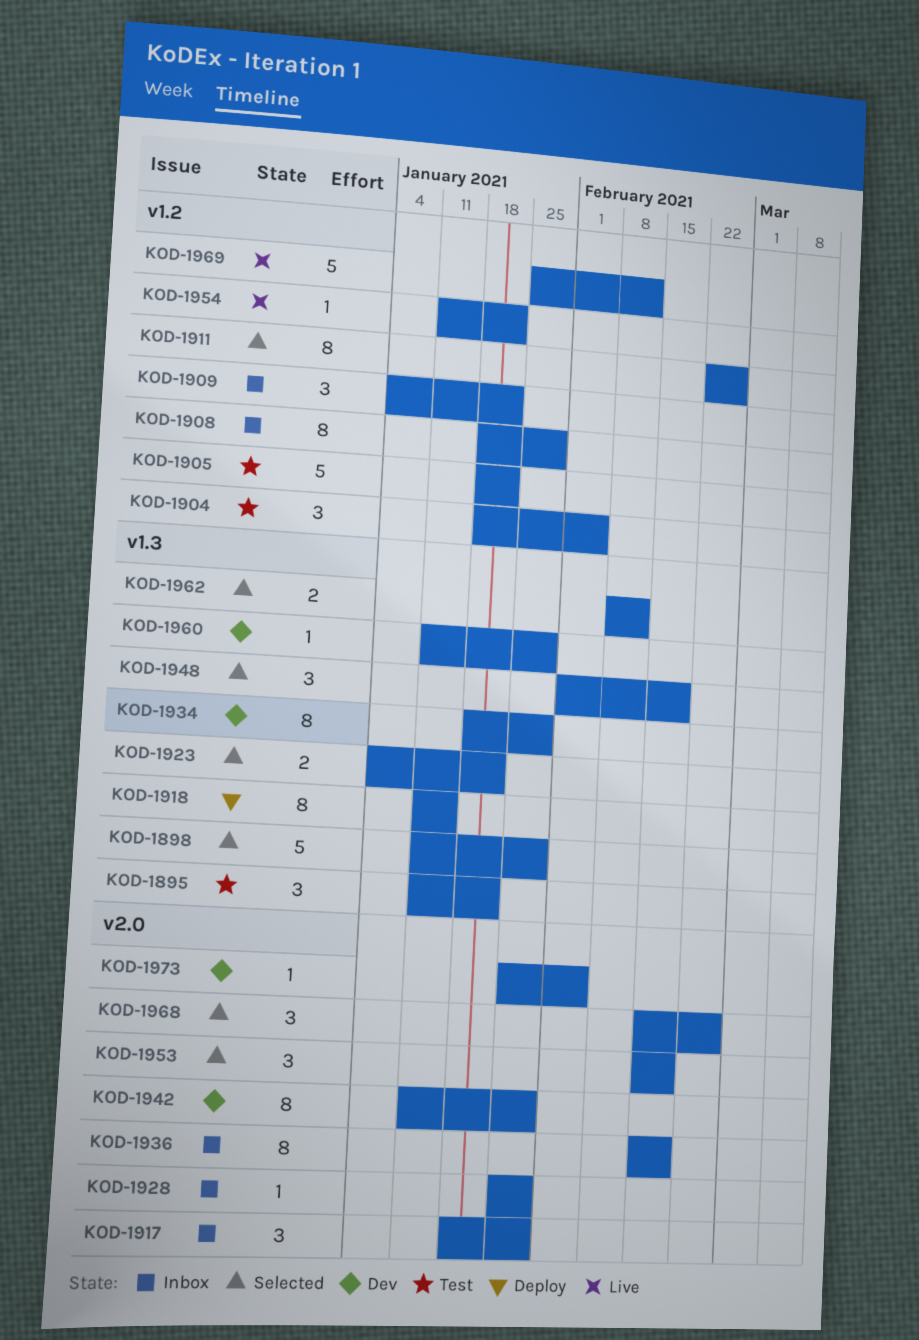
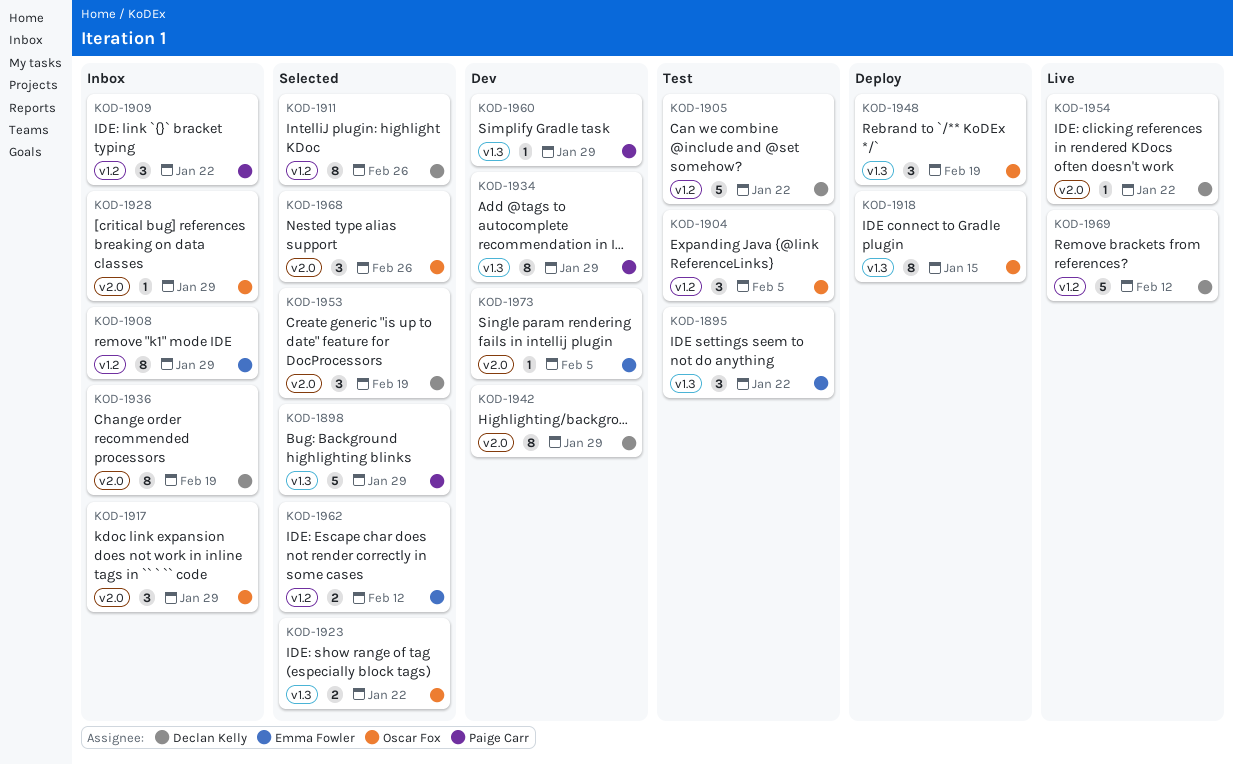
KOD-1948, status: Selected -> Deploy
KOD-1954, label: v1.2 -> v2.0
KOD-1962, label: v1.3 -> v1.2

